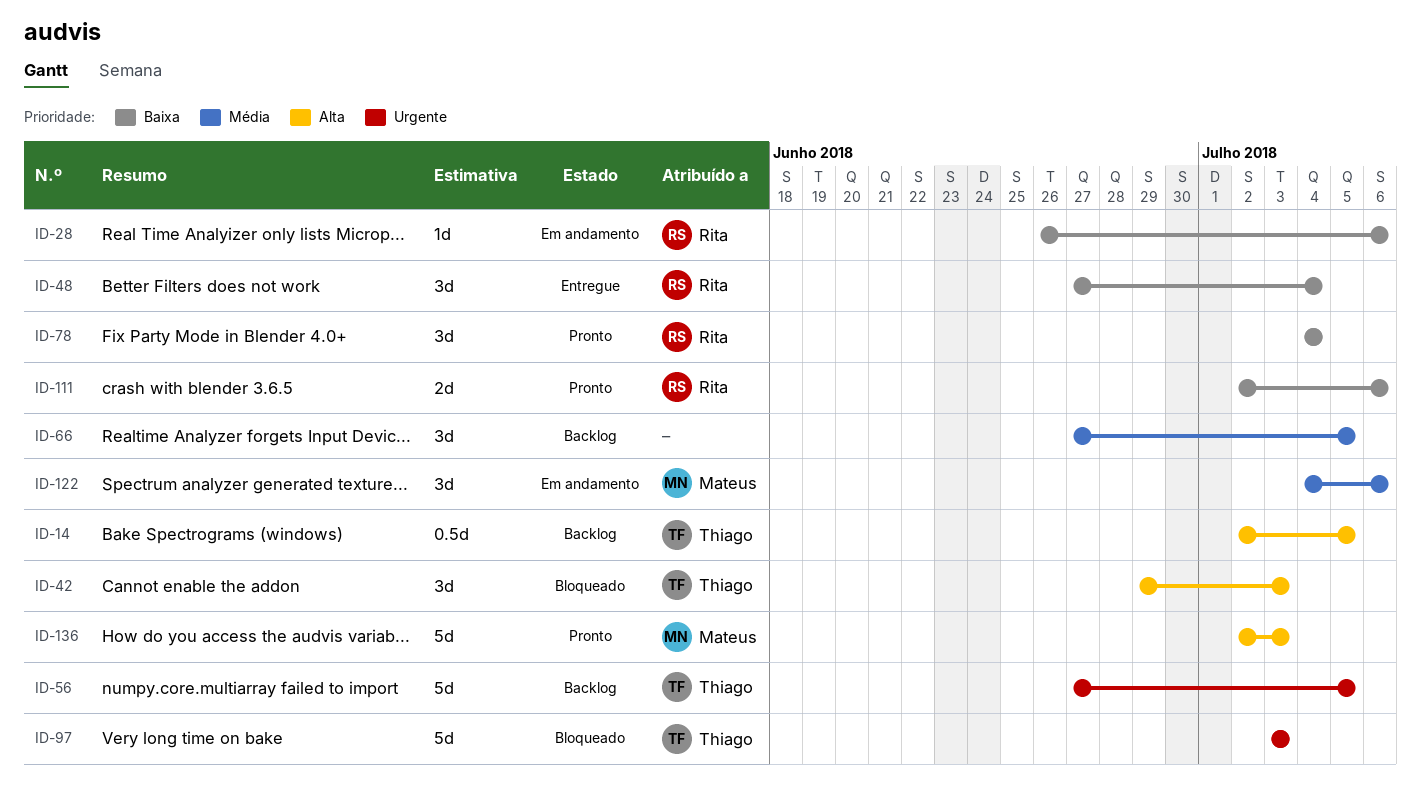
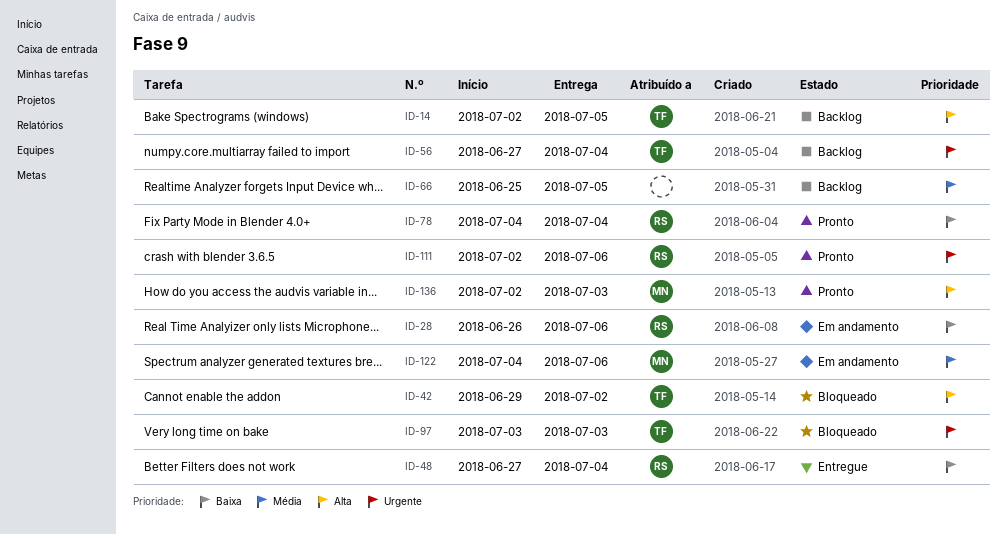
ID-42, due: Jul 3 -> Jul 2
ID-56, due: Jul 5 -> Jul 4
ID-66, start: Jun 27 -> Jun 25
ID-111, priority: Baixa -> Urgente

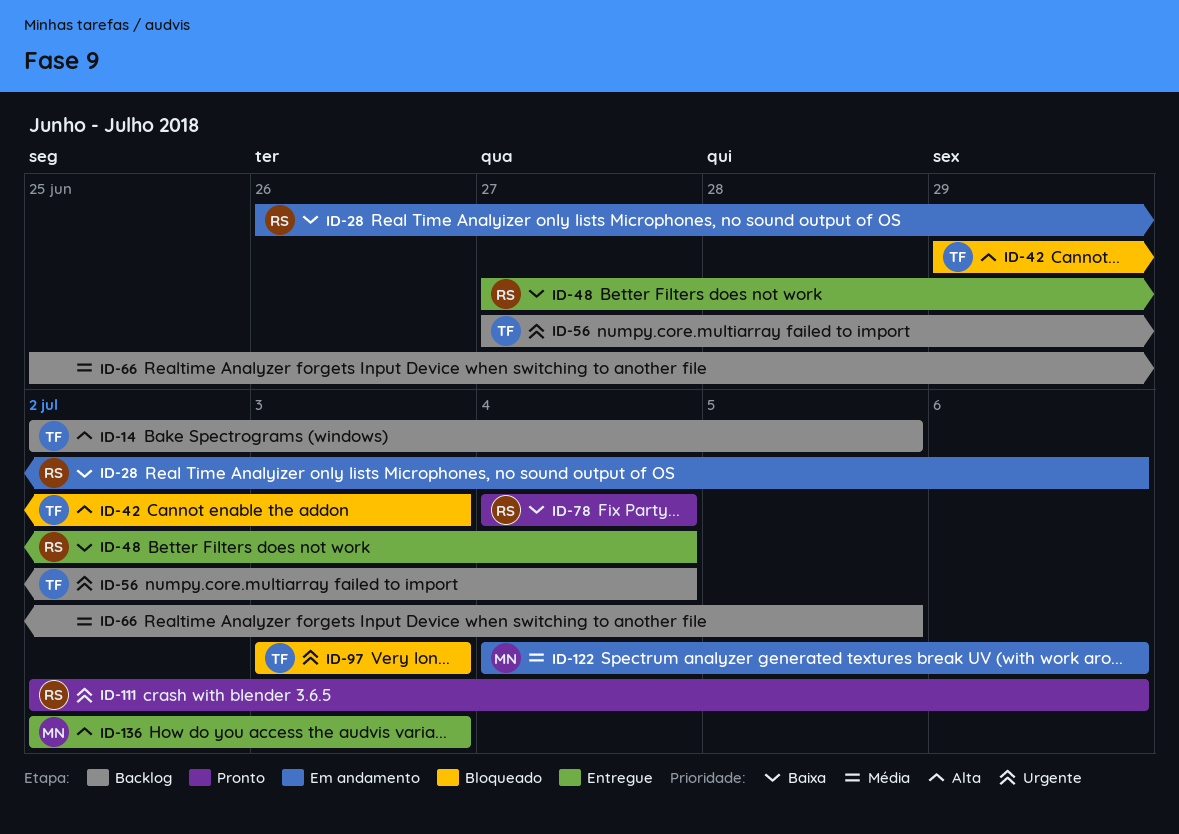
ID-42, due: Jul 2 -> Jul 3
ID-136, status: Pronto -> Entregue

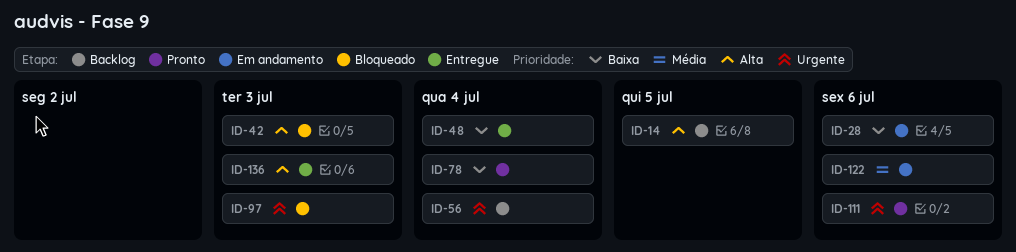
ID-66: present -> none

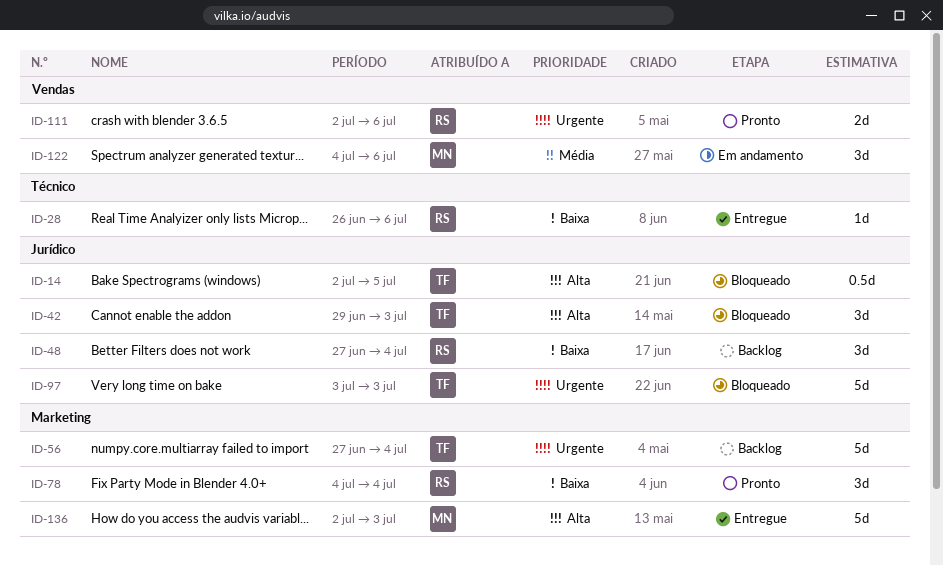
ID-14, status: Backlog -> Bloqueado
ID-28, status: Em andamento -> Entregue
ID-48, status: Entregue -> Backlog

